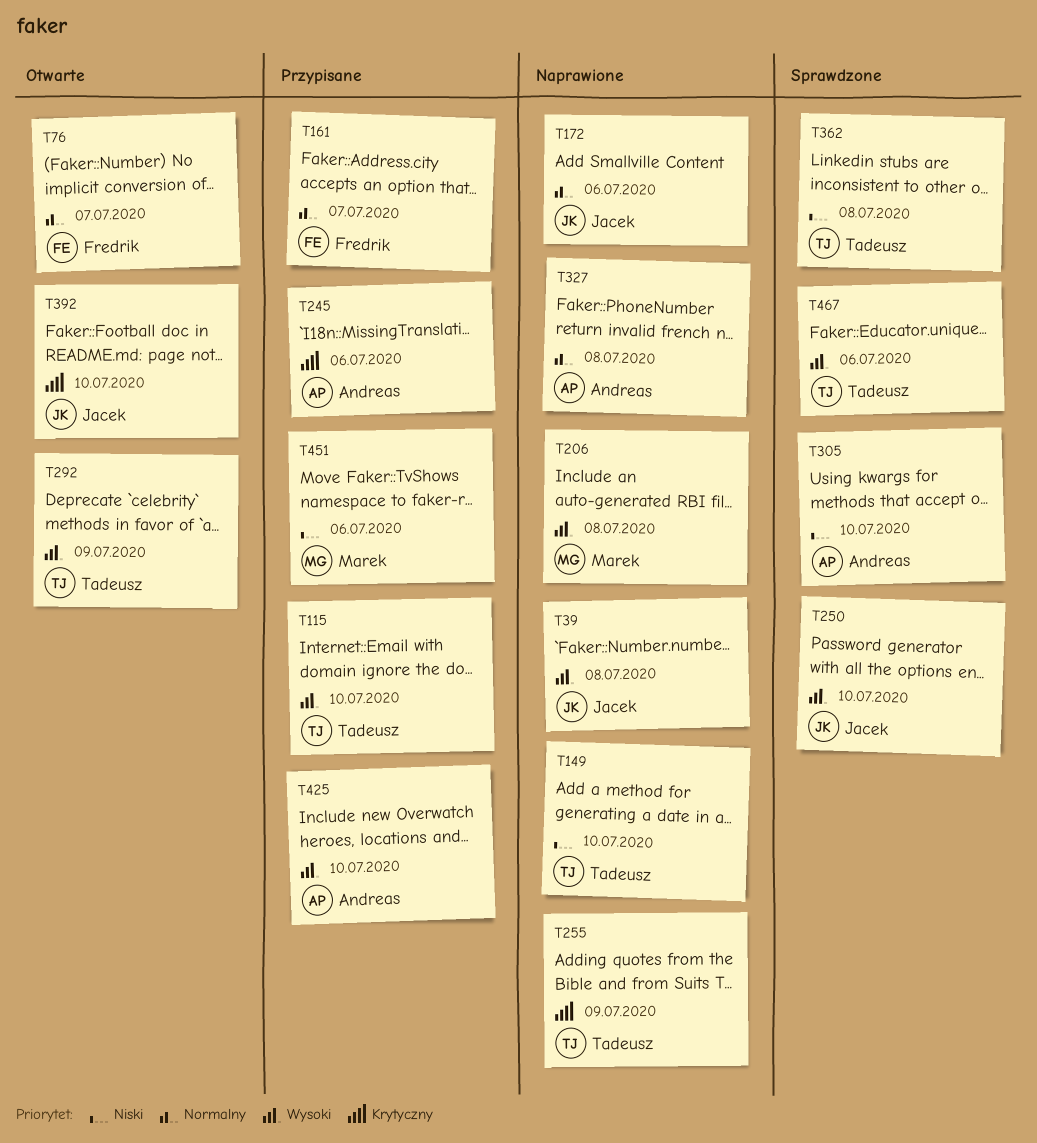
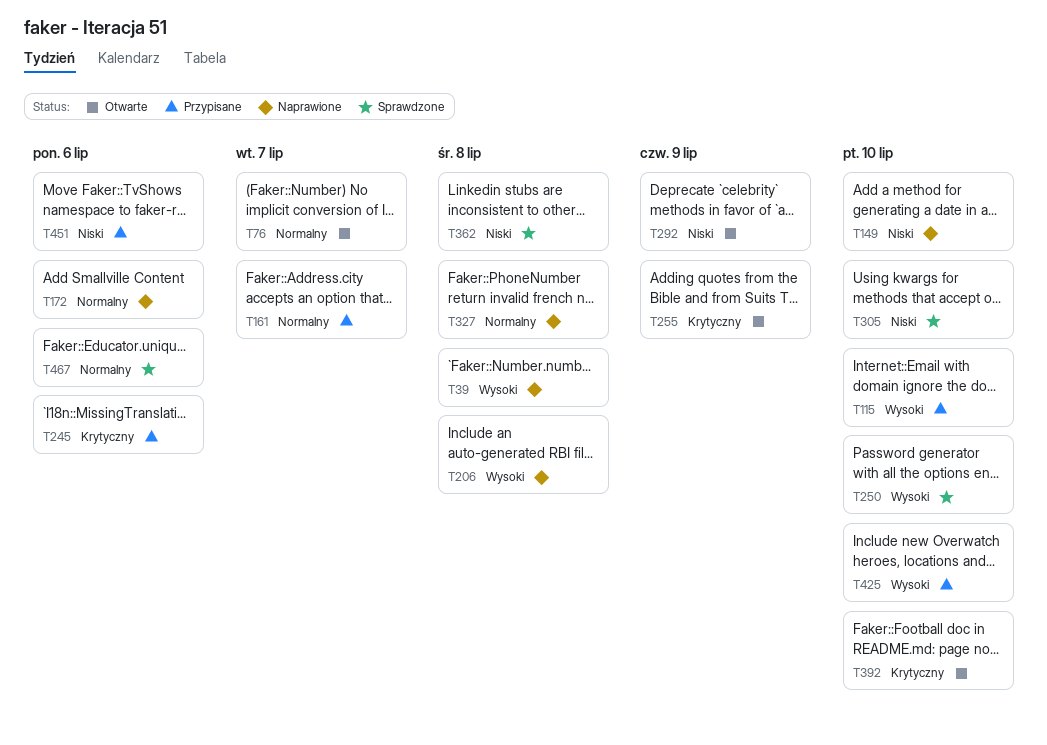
T255, status: Naprawione -> Otwarte
T292, priority: Wysoki -> Niski
T467, priority: Wysoki -> Normalny

